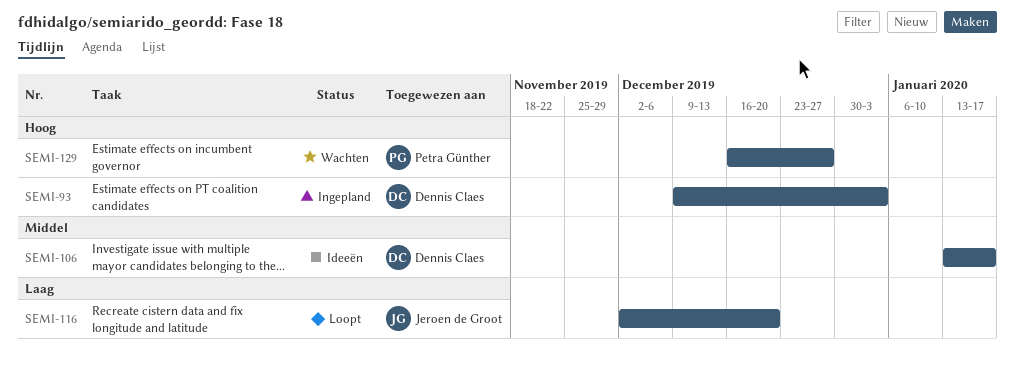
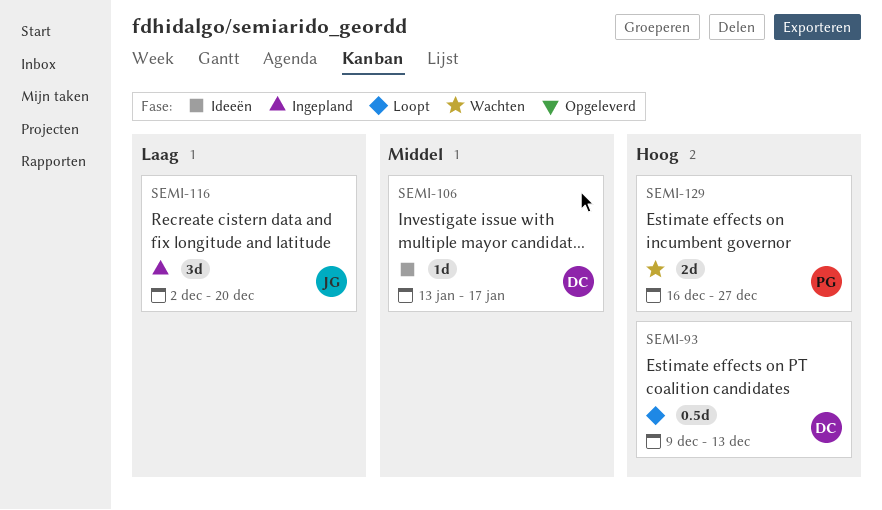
SEMI-93, status: Ingepland -> Loopt
SEMI-93, due: Jan 3 -> Dec 13
SEMI-116, status: Loopt -> Ingepland

